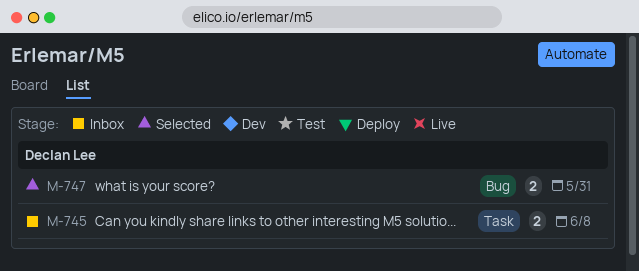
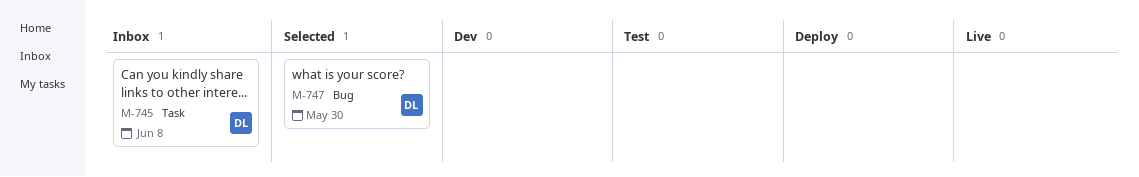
M-747, due: May 31 -> May 30

